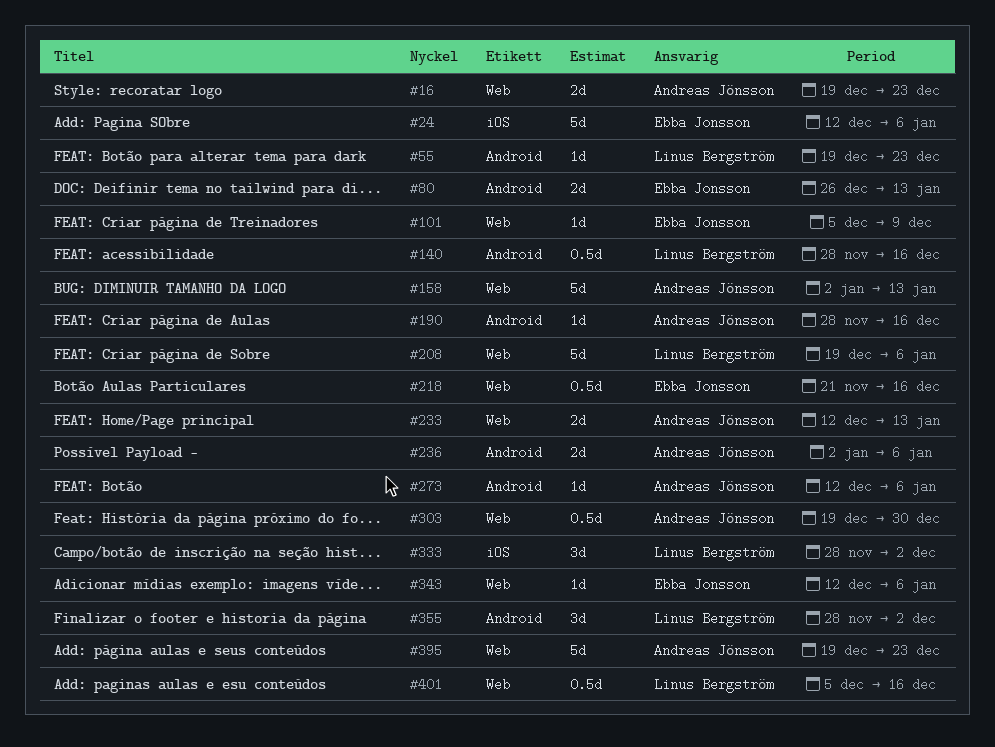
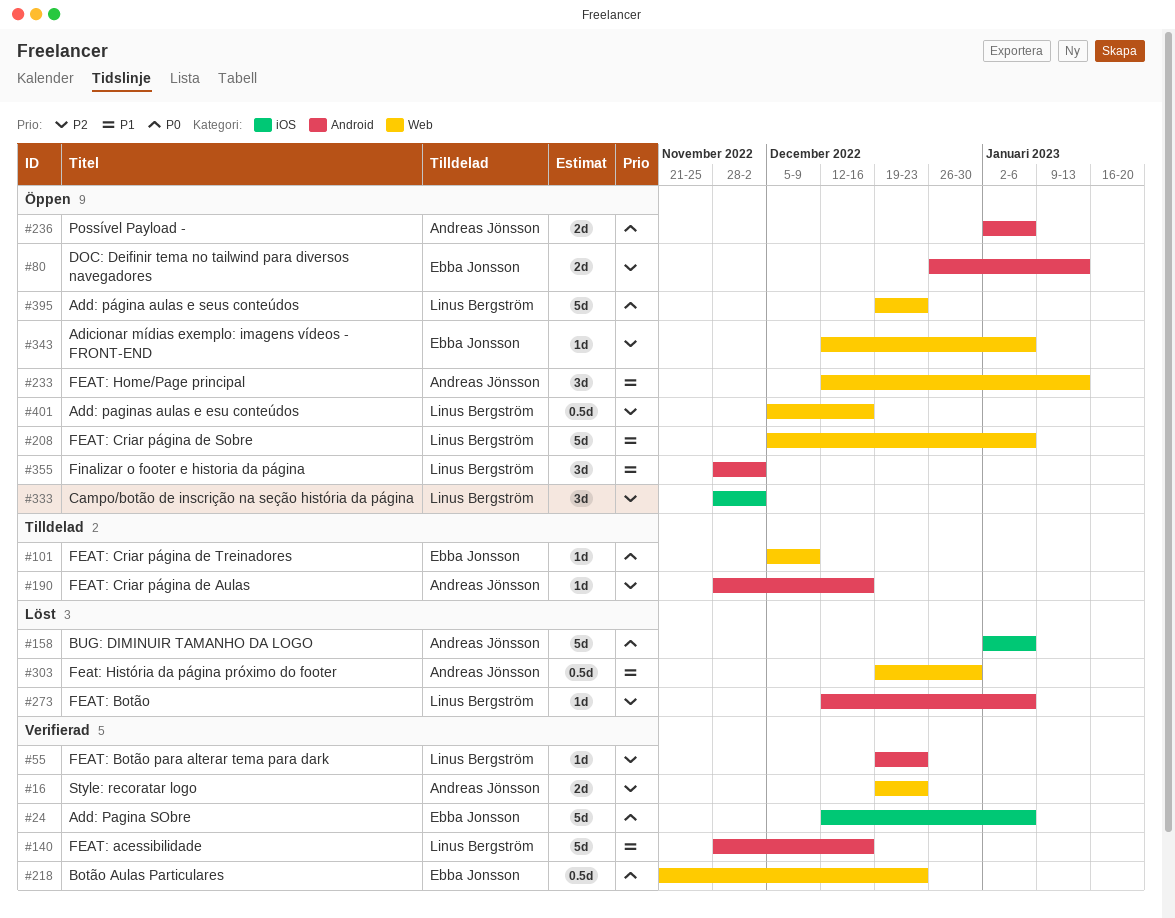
#140, estimate: 0.5d -> 5d
#158, label: Web -> iOS
#158, due: Jan 13 -> Jan 6
#208, start: Dec 19 -> Dec 5
#218, due: Dec 16 -> Dec 23
#233, estimate: 2d -> 3d
#273, owner: Andreas Jönsson -> Linus Bergström
#395, owner: Andreas Jönsson -> Linus Bergström

